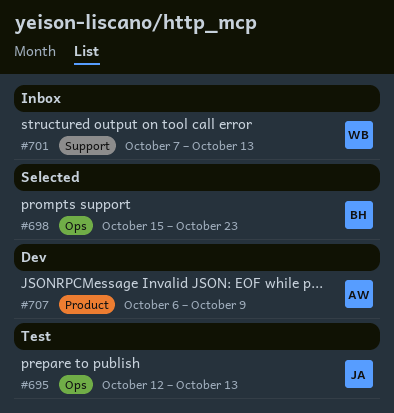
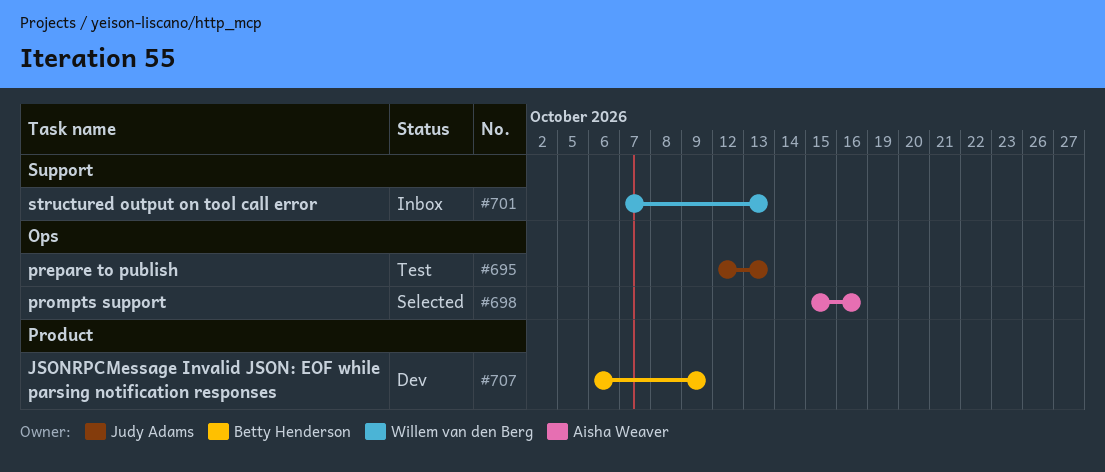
#698, owner: Betty Henderson -> Aisha Weaver
#698, due: Oct 23 -> Oct 16
#707, owner: Aisha Weaver -> Betty Henderson

